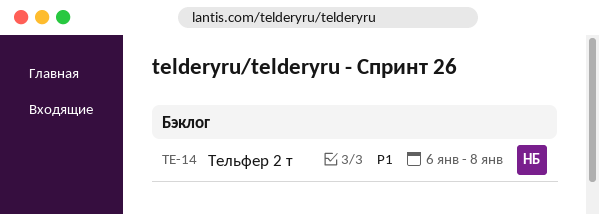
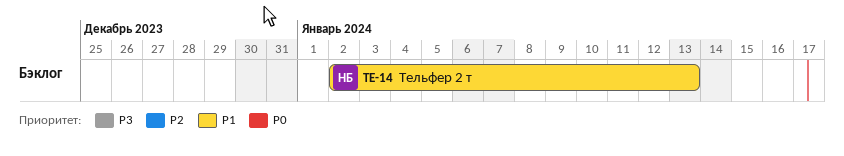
TE-14, start: Jan 6 -> Jan 2
TE-14, due: Jan 8 -> Jan 13

